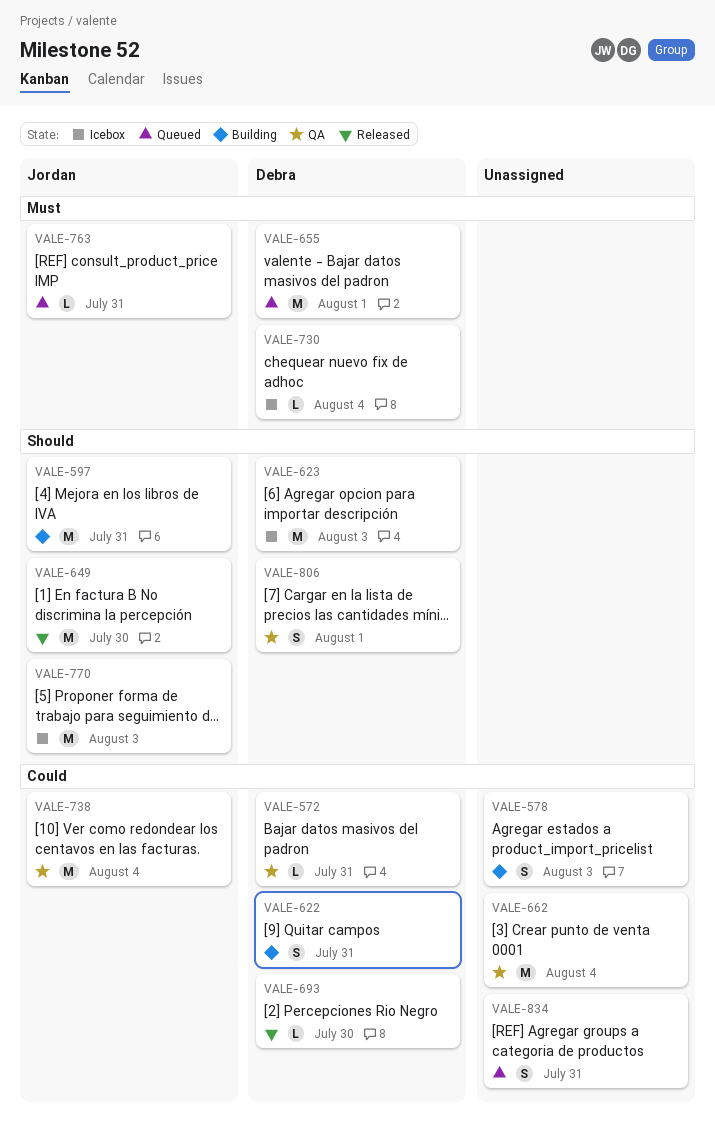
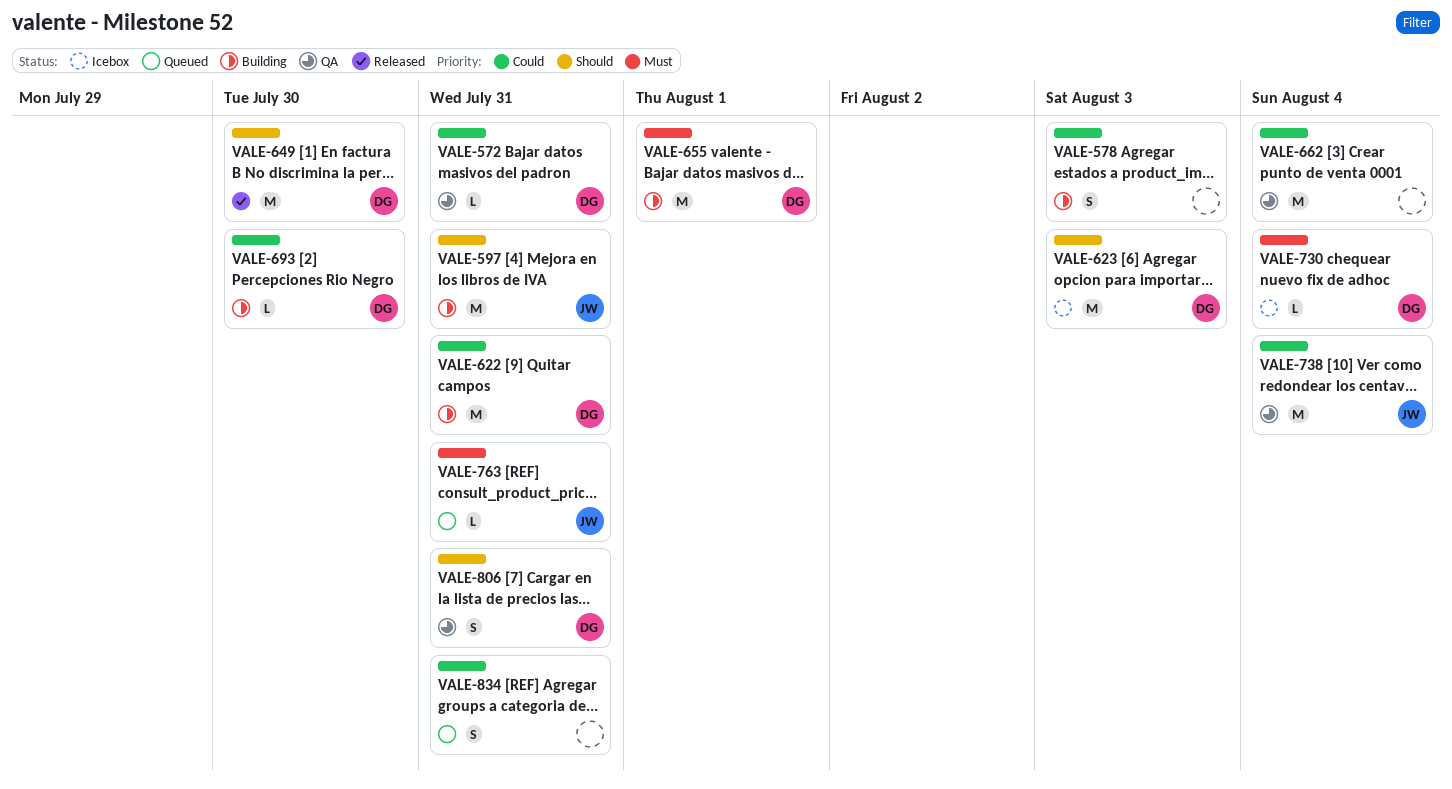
VALE-622, estimate: S -> M
VALE-649, owner: Jordan -> Debra
VALE-655, status: Queued -> Building
VALE-693, status: Released -> Building
VALE-770: present -> none
VALE-806, due: Aug 1 -> Jul 31

